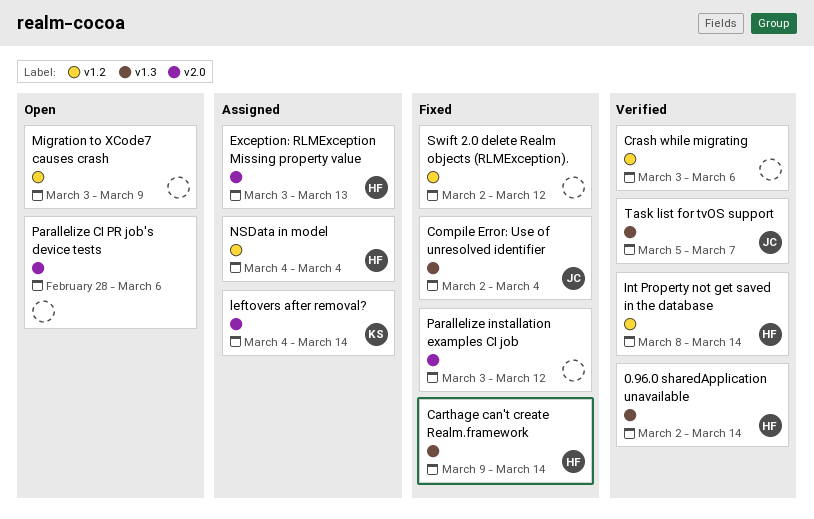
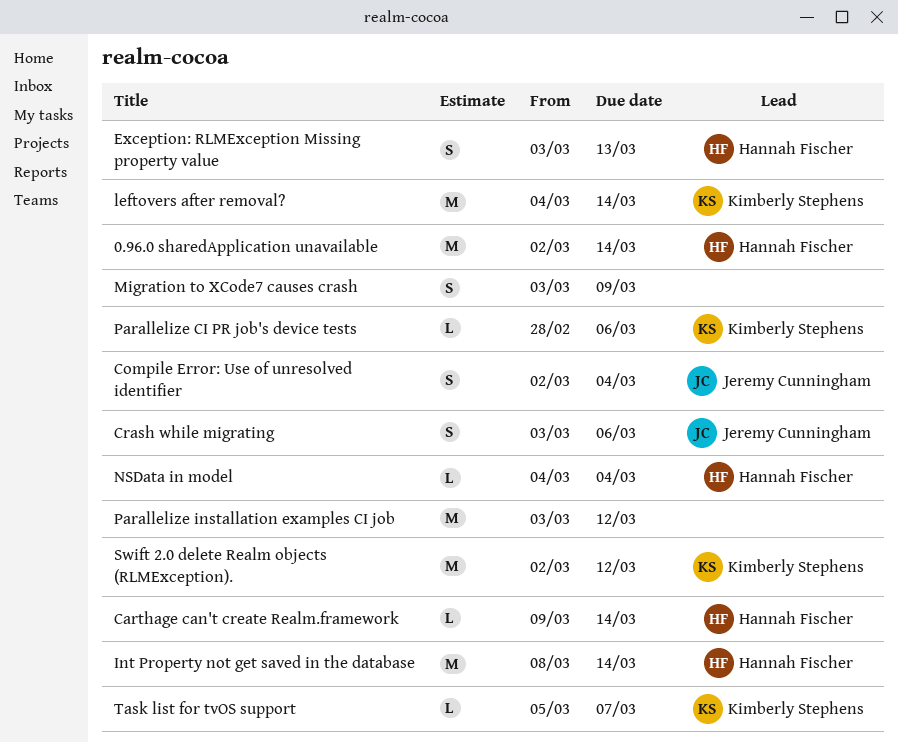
Crash while migrating, owner: none -> Jeremy Cunningham
Parallelize CI PR job's device tests, owner: none -> Kimberly Stephens
Swift 2.0 delete Realm objects (RLMException)., owner: none -> Kimberly Stephens
Task list for tvOS support, owner: Jeremy Cunningham -> Kimberly Stephens

